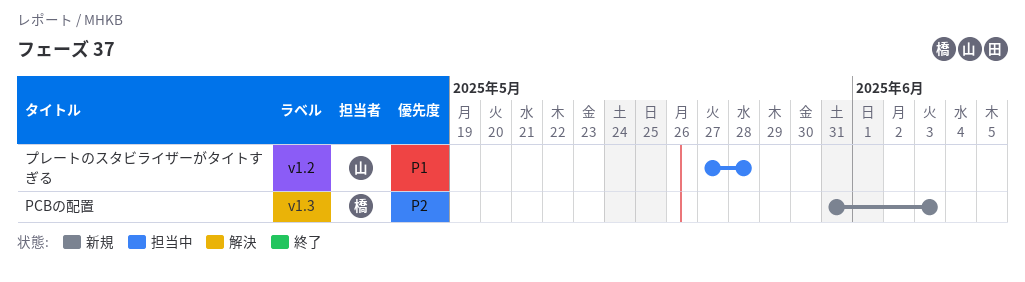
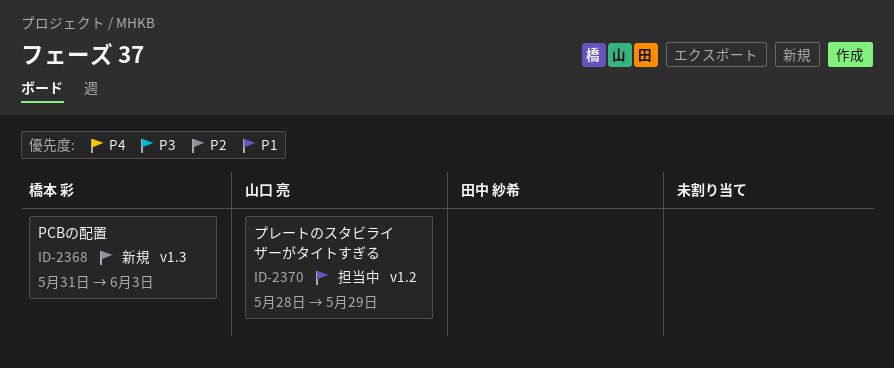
プレートのスタビライザーがタイトすぎる, start: May 27 -> May 28
プレートのスタビライザーがタイトすぎる, due: May 28 -> May 29

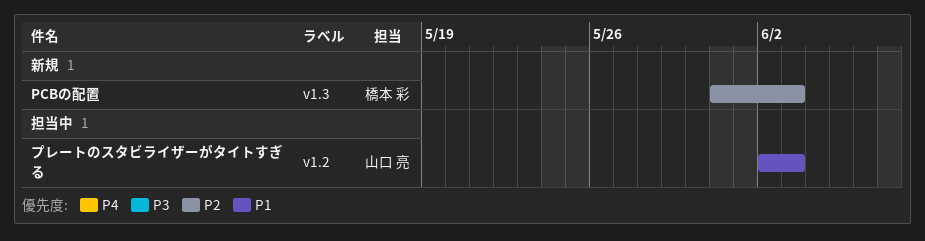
プレートのスタビライザーがタイトすぎる, start: May 28 -> Jun 2
プレートのスタビライザーがタイトすぎる, due: May 29 -> Jun 3

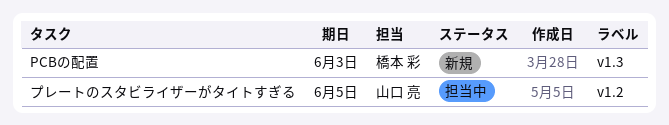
プレートのスタビライザーがタイトすぎる, due: Jun 3 -> Jun 5

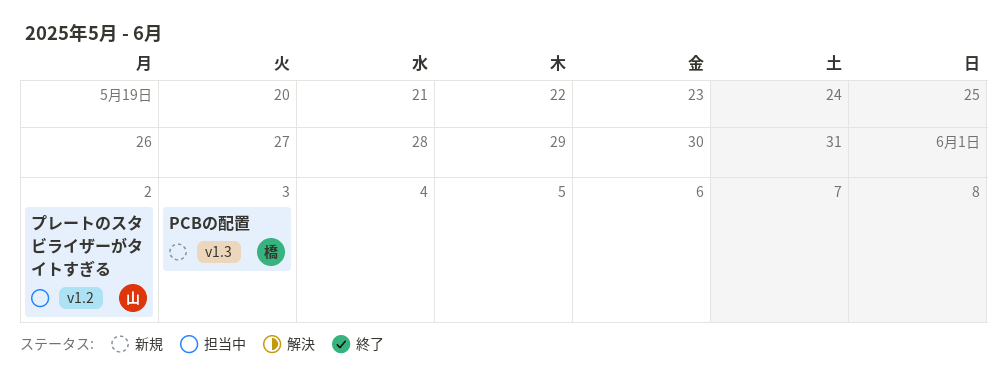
プレートのスタビライザーがタイトすぎる, due: Jun 5 -> Jun 2

